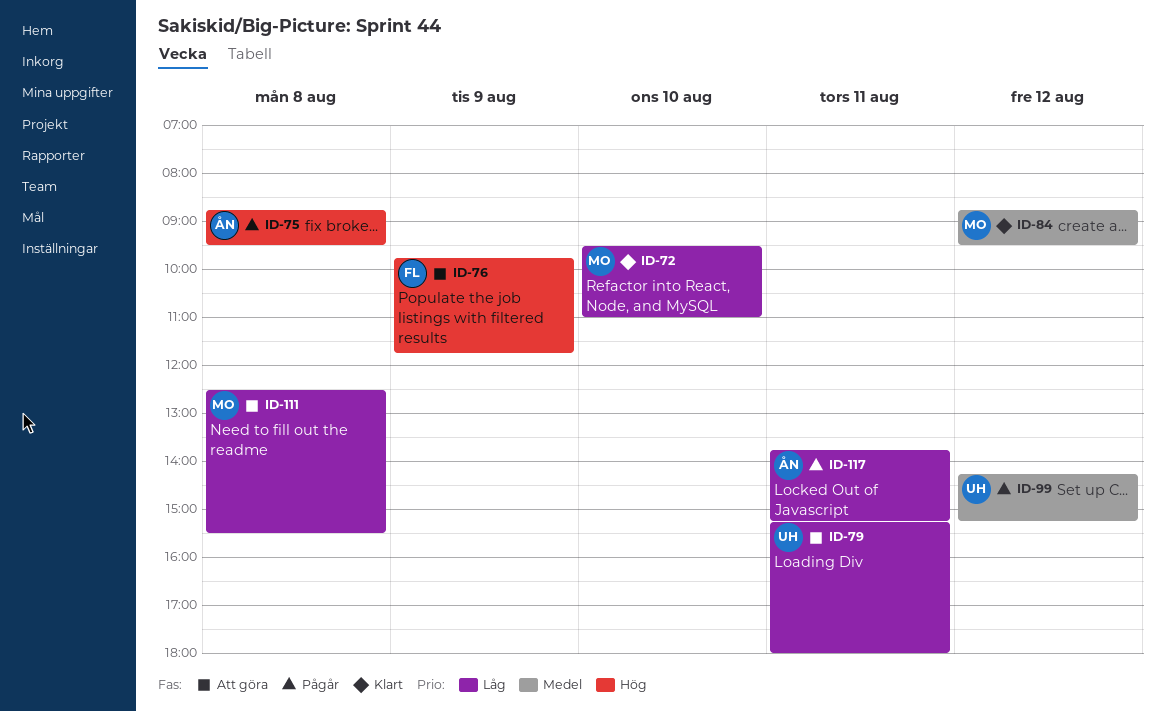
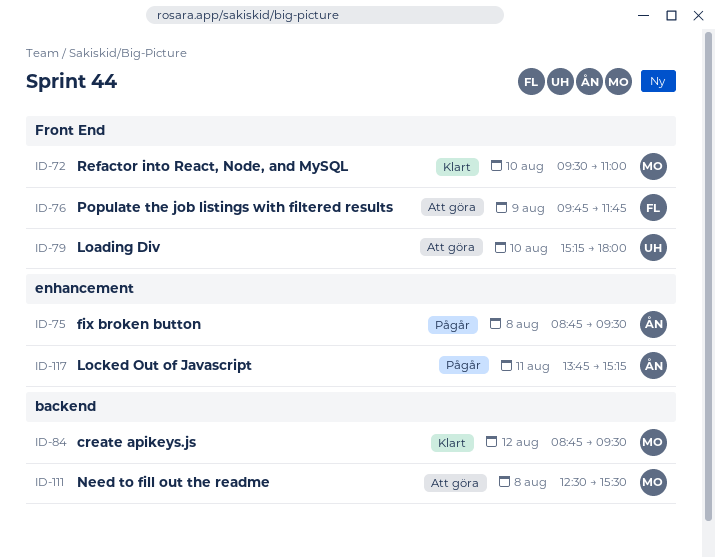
ID-79, day: Aug 11 -> Aug 10
ID-99: present -> none

